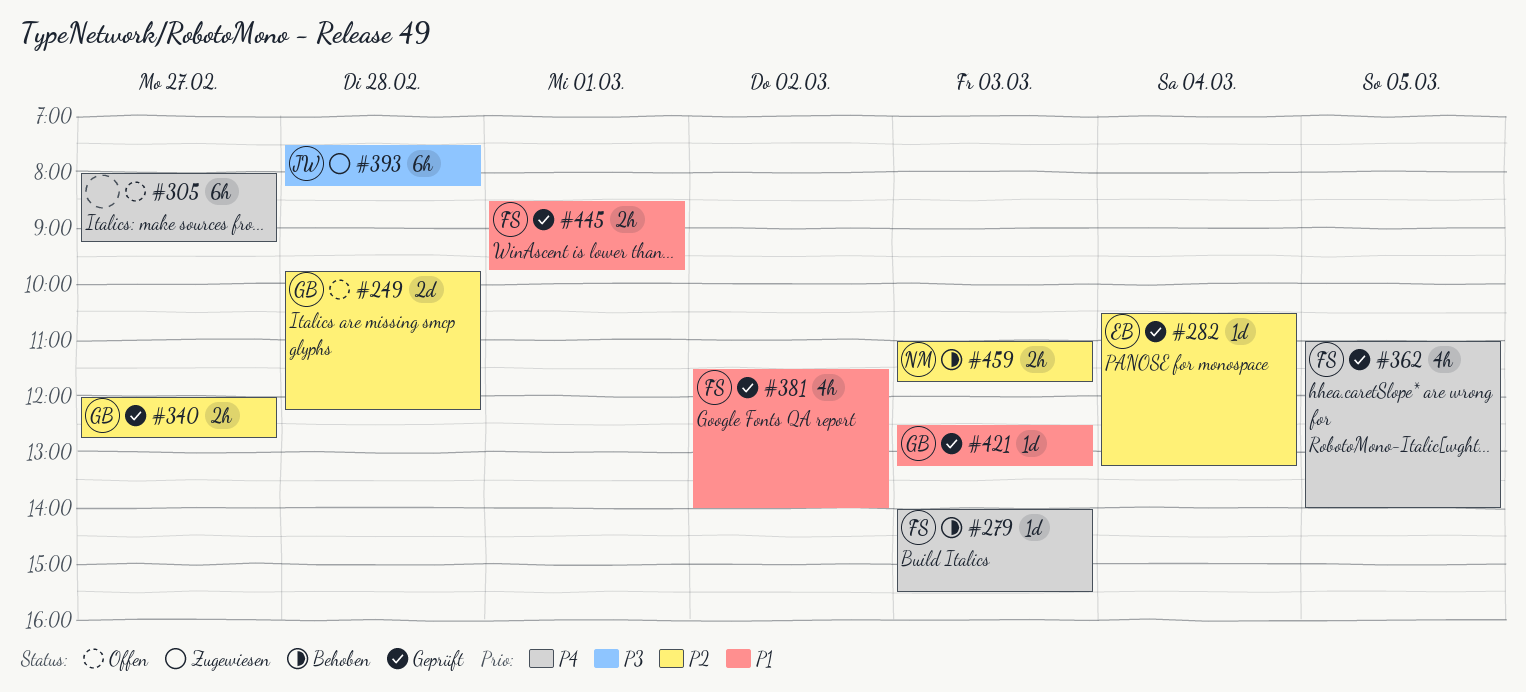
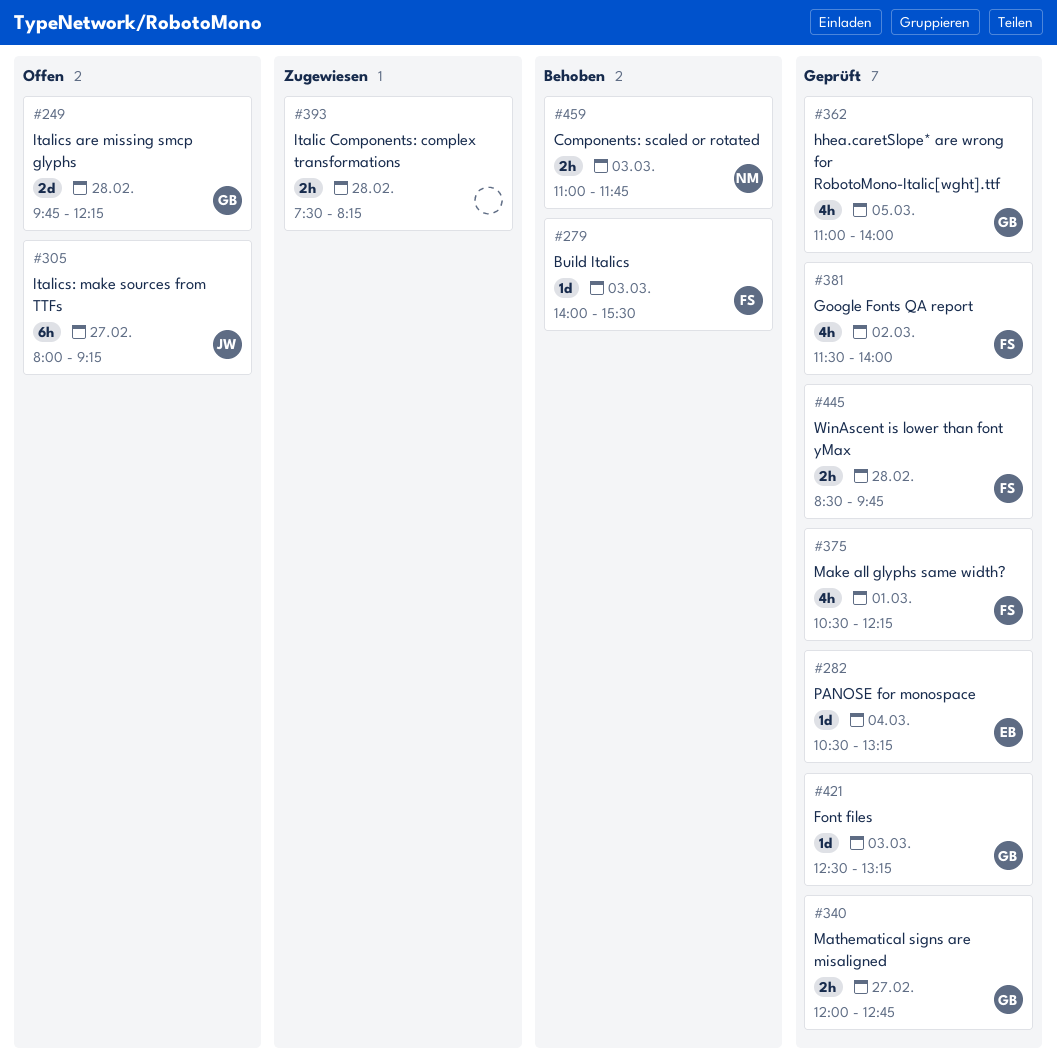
#305, owner: none -> JW
#362, owner: FS -> GB
#375: none -> present
#393, owner: JW -> none
#393, estimate: 6h -> 2h
#445, day: Mar 1 -> Feb 28

